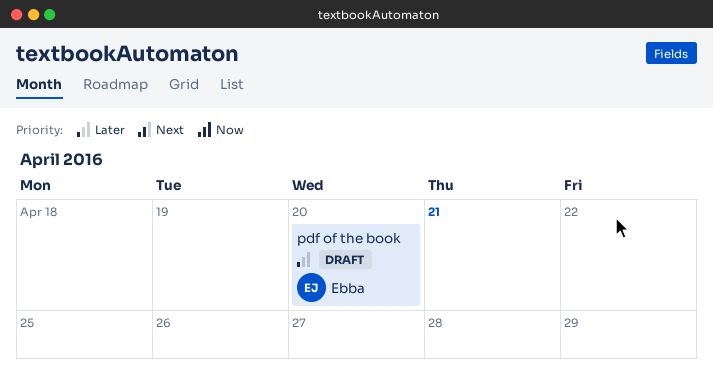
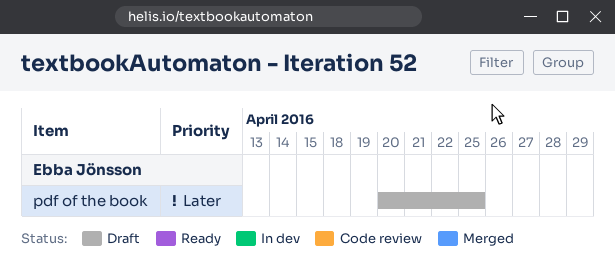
pdf of the book, due: Apr 20 -> Apr 25

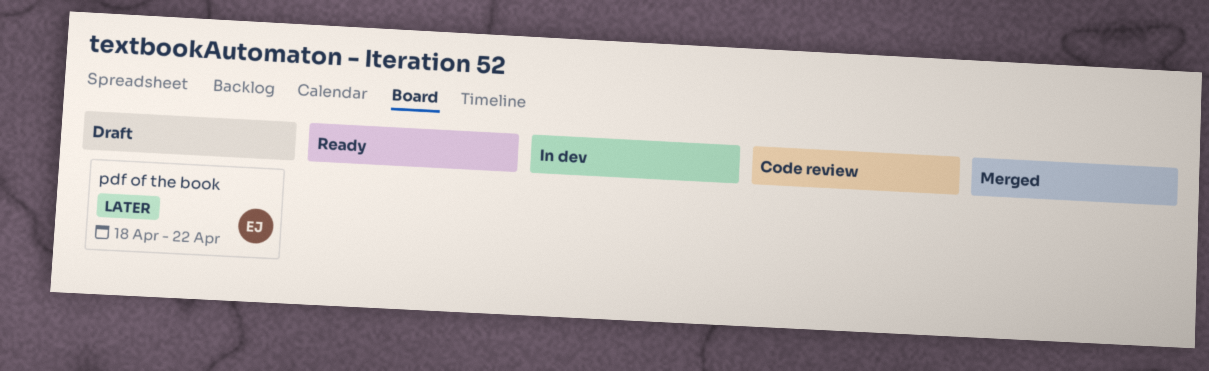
pdf of the book, start: Apr 20 -> Apr 18
pdf of the book, due: Apr 25 -> Apr 22

